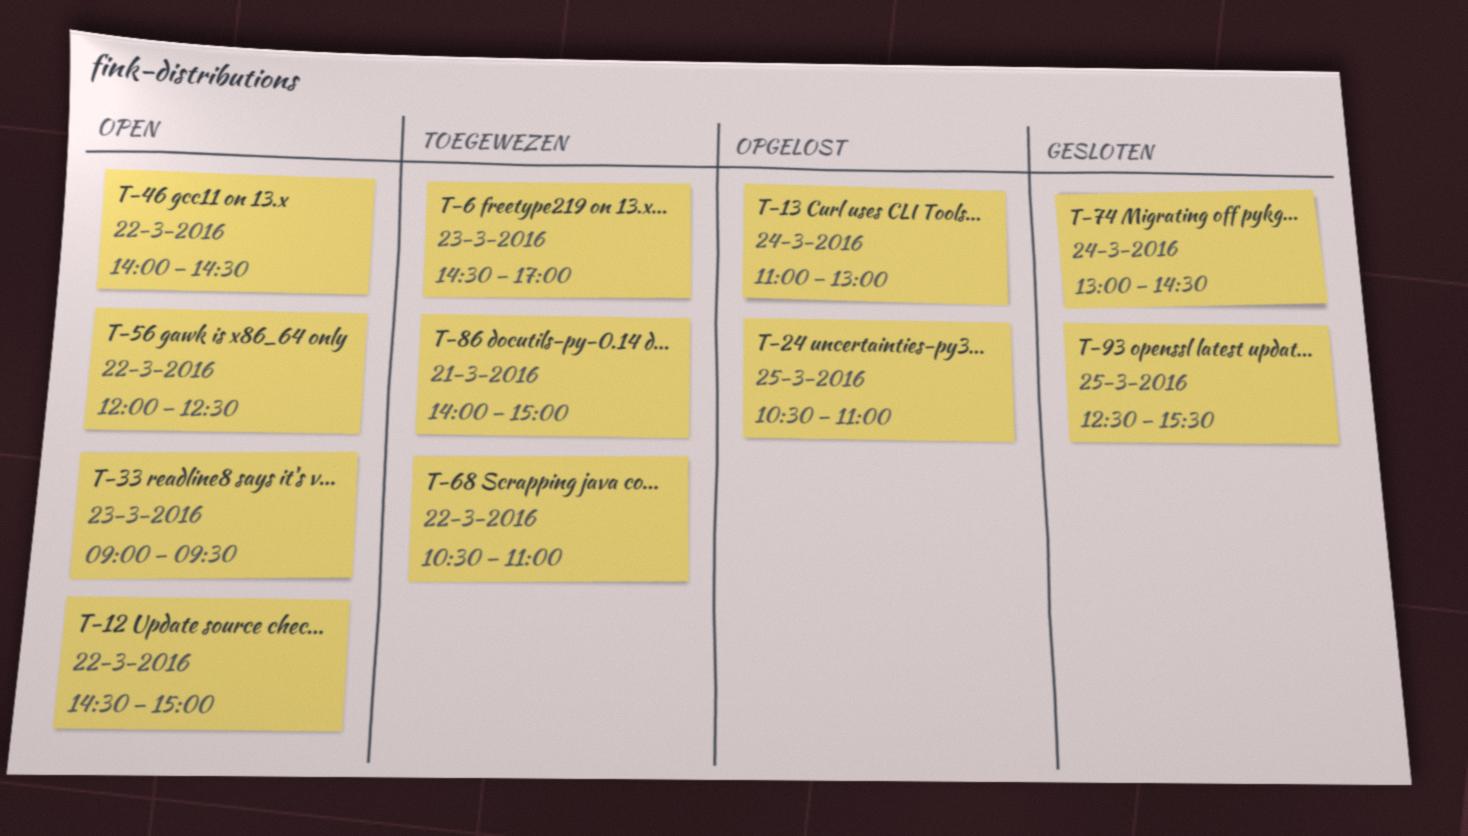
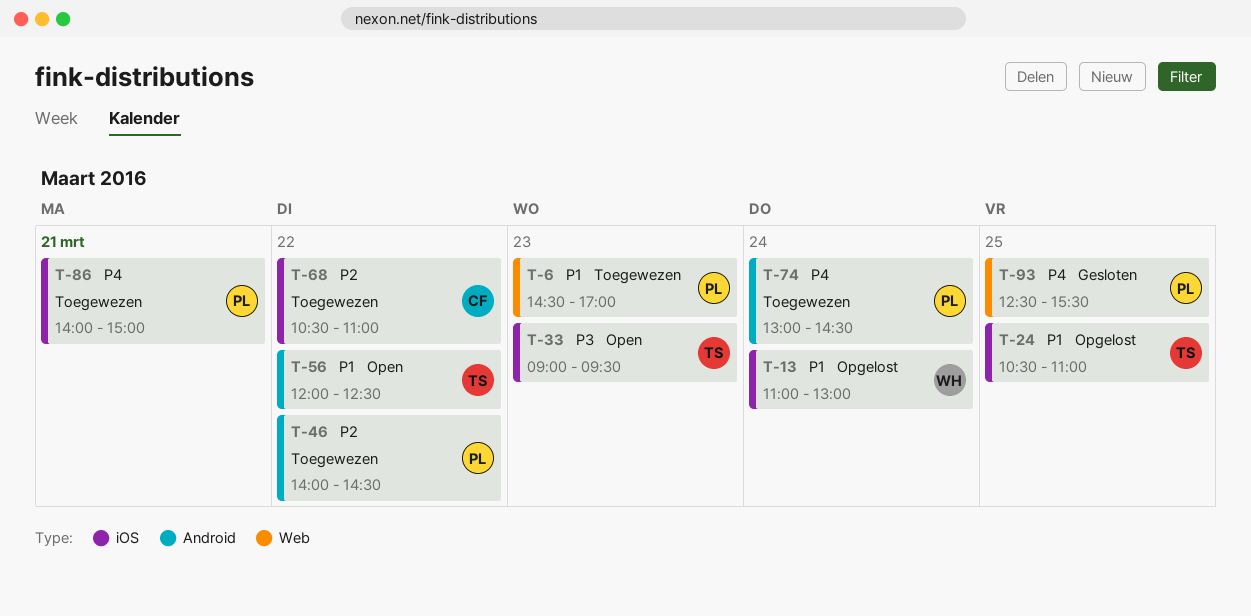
T-12: present -> none
T-46, status: Open -> Toegewezen
T-74, status: Gesloten -> Toegewezen

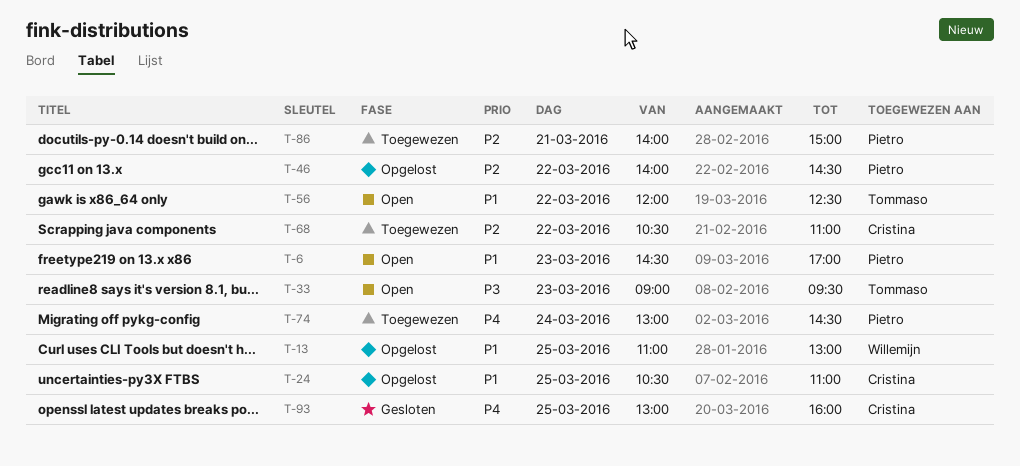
T-6, status: Toegewezen -> Open
T-13, day: Mar 24 -> Mar 25
T-24, owner: Tommaso -> Cristina
T-46, status: Toegewezen -> Opgelost
T-86, priority: P4 -> P2
T-93, owner: Pietro -> Cristina
T-93, begins: 12:30 -> 13:00
T-93, ends: 15:30 -> 16:00

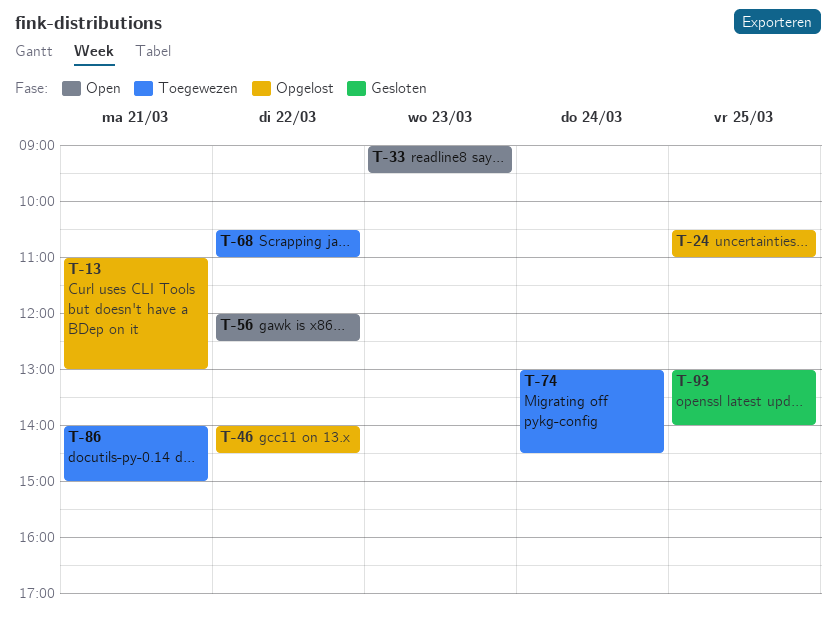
T-6: present -> none
T-13, day: Mar 25 -> Mar 21
T-93, ends: 16:00 -> 14:00

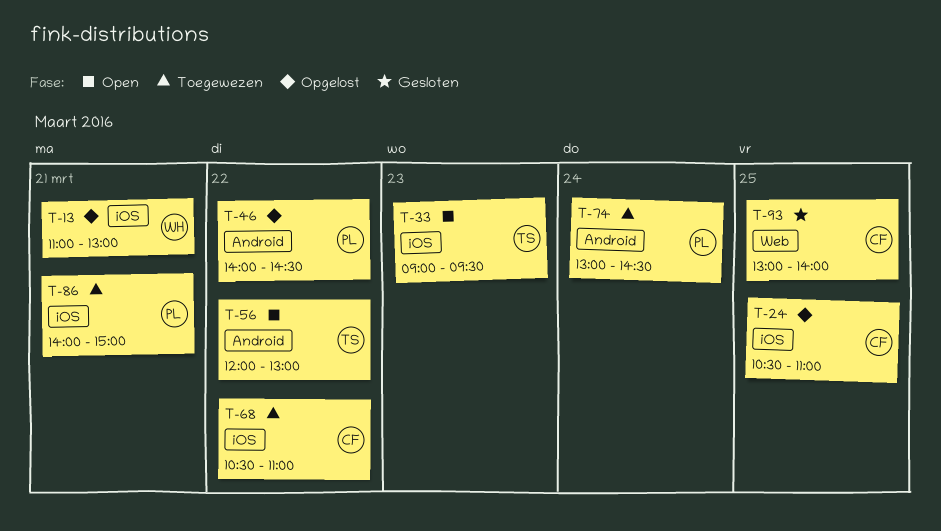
T-56, ends: 12:30 -> 13:00

